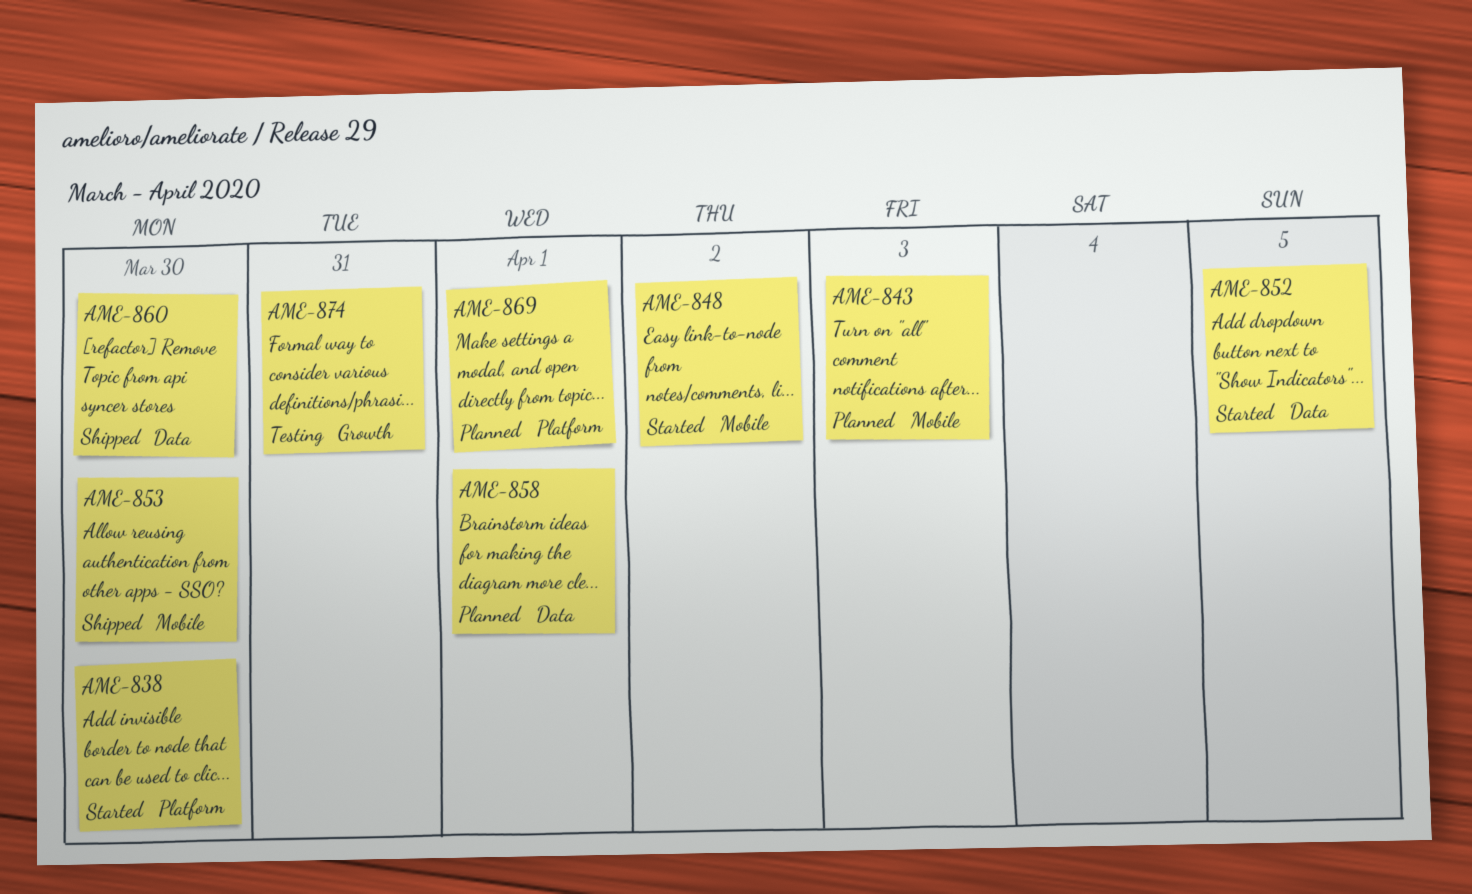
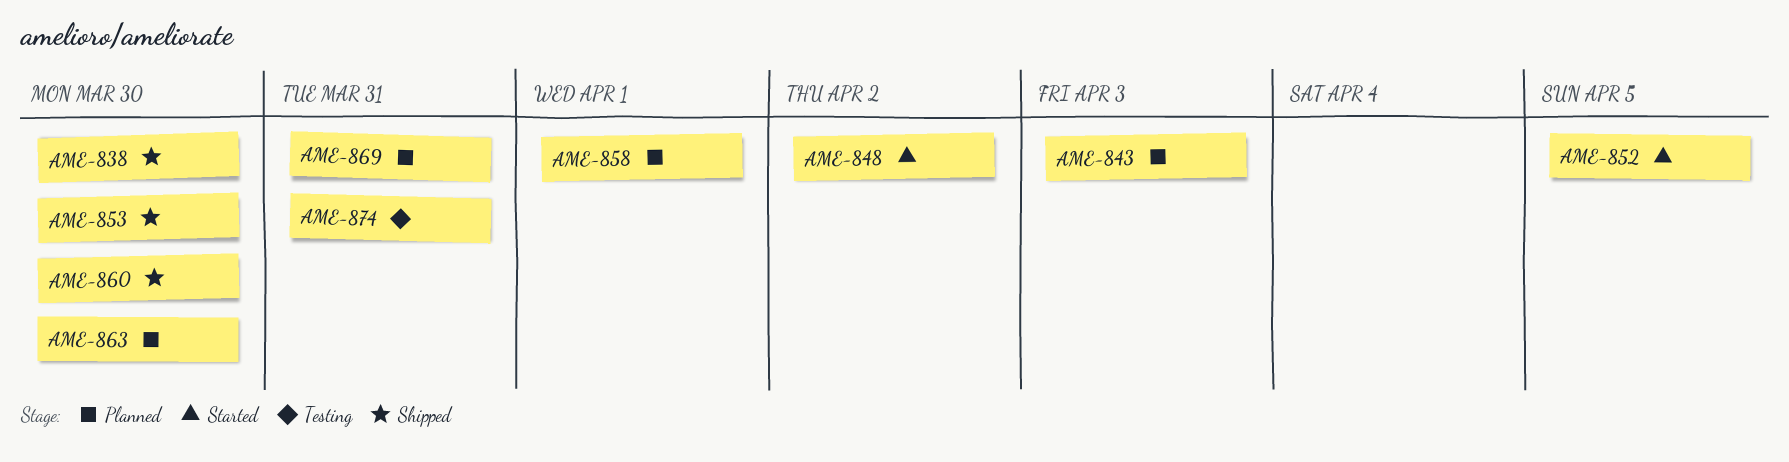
AME-838, status: Started -> Shipped
AME-863: none -> present
AME-869, due: Apr 1 -> Mar 31

